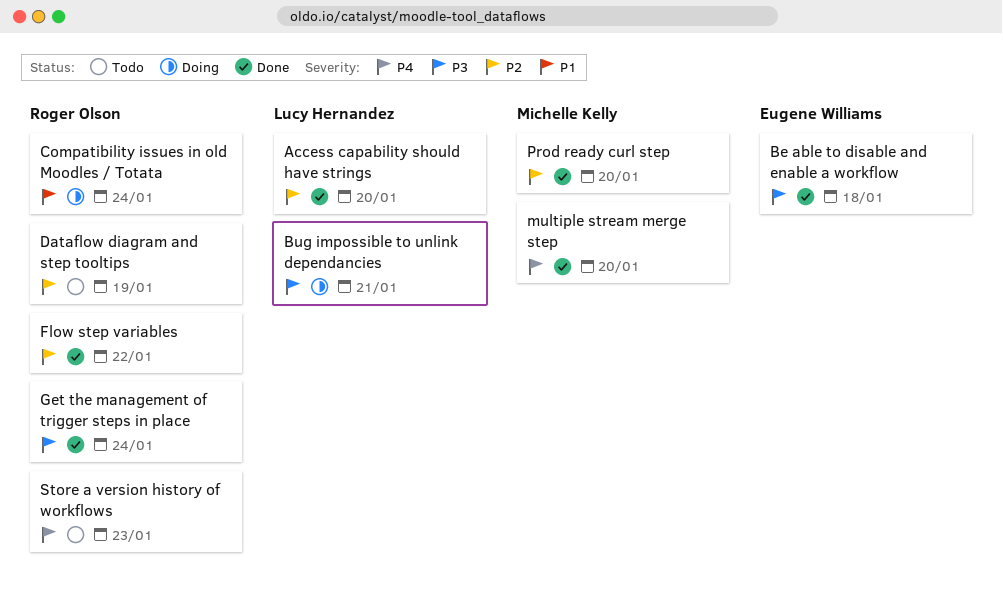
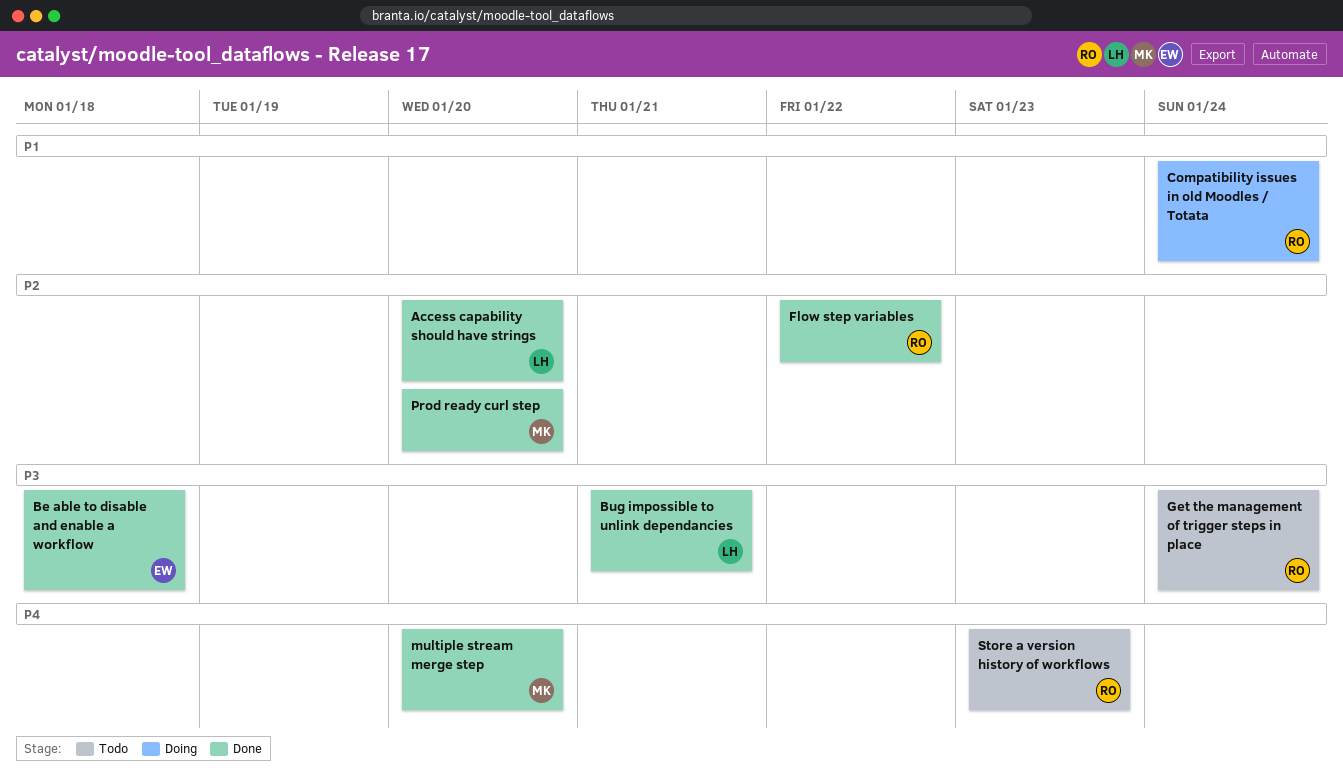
Bug impossible to unlink dependancies, status: Doing -> Done
Dataflow diagram and step tooltips: present -> none
Get the management of trigger steps in place, status: Done -> Todo

